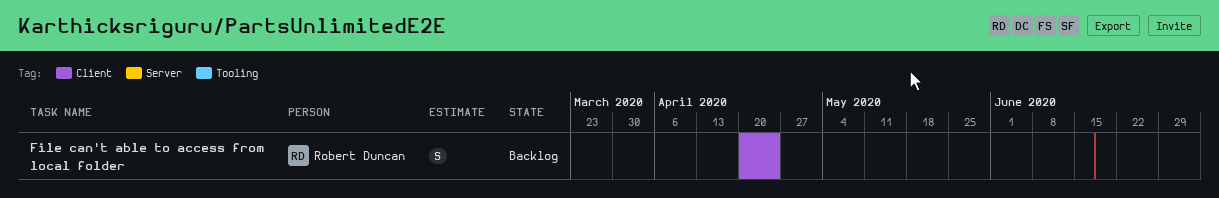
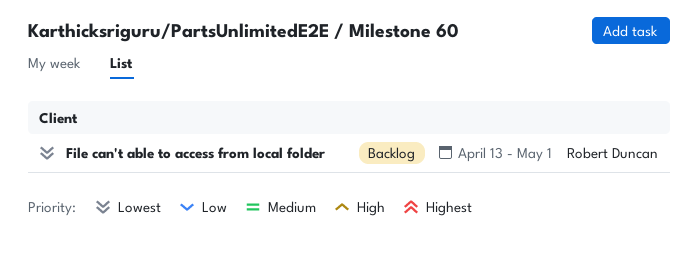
File can't able to access from local folder, start: Apr 20 -> Apr 13
File can't able to access from local folder, due: Apr 24 -> May 1

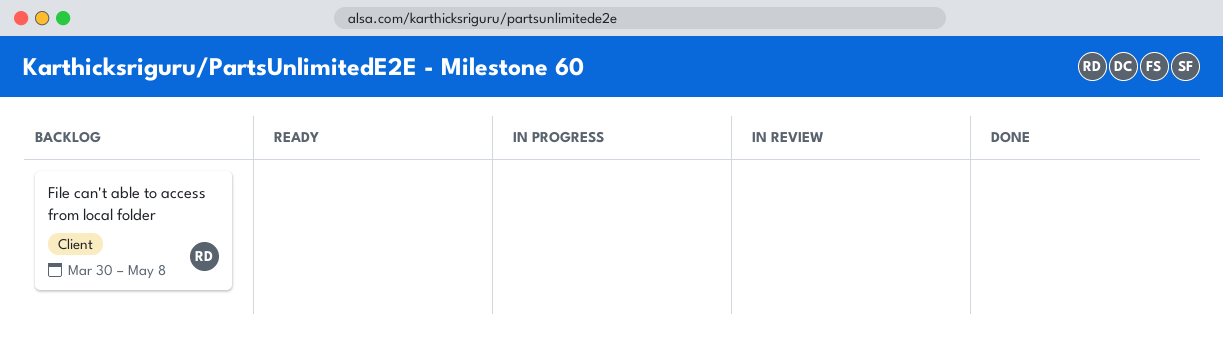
File can't able to access from local folder, start: Apr 13 -> Mar 30
File can't able to access from local folder, due: May 1 -> May 8

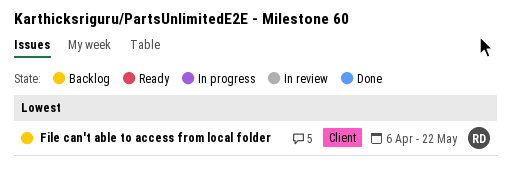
File can't able to access from local folder, start: Mar 30 -> Apr 6
File can't able to access from local folder, due: May 8 -> May 22

